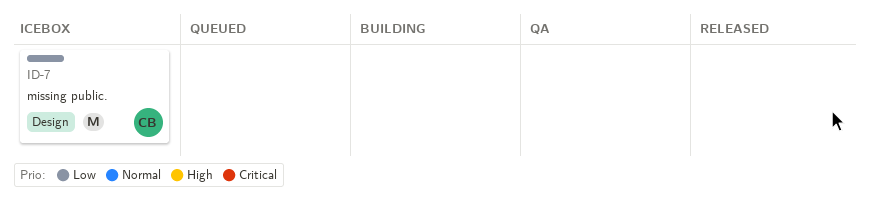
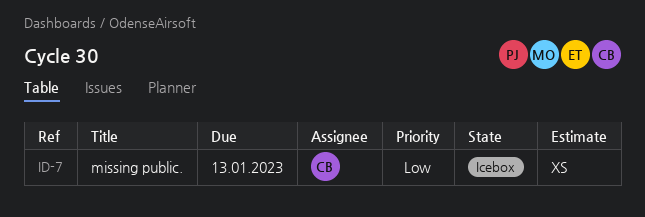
ID-7, estimate: M -> XS

